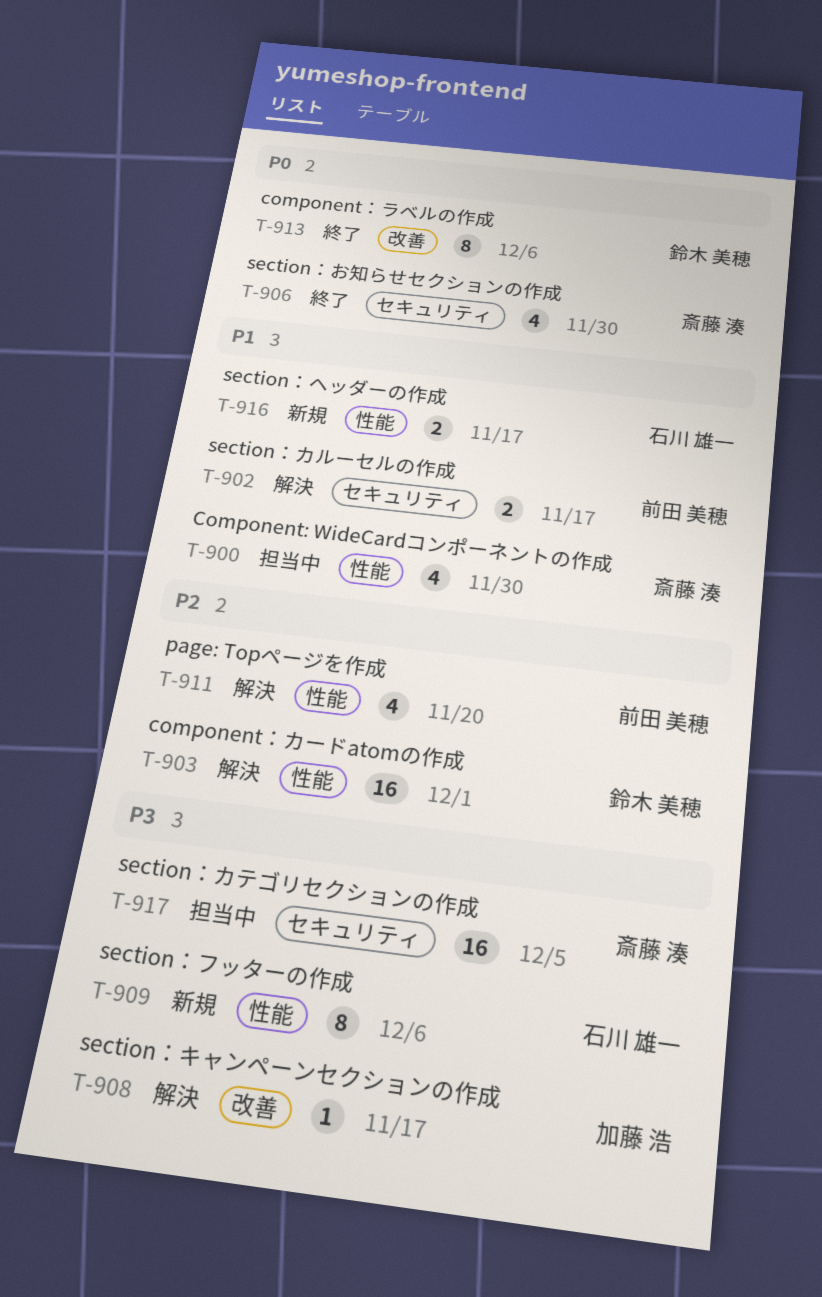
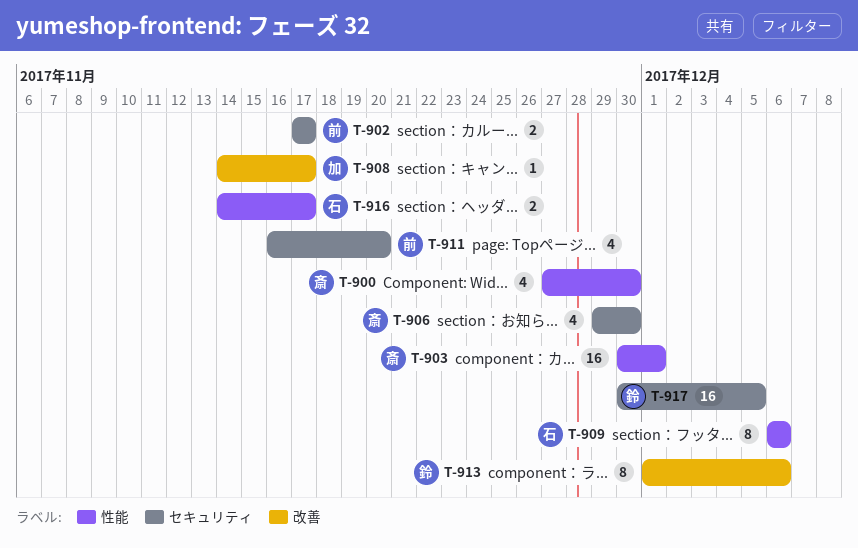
T-903, owner: 鈴木 美穂 -> 斎藤 湊
T-911, label: 性能 -> セキュリティ
T-917, owner: 斎藤 湊 -> 鈴木 美穂

